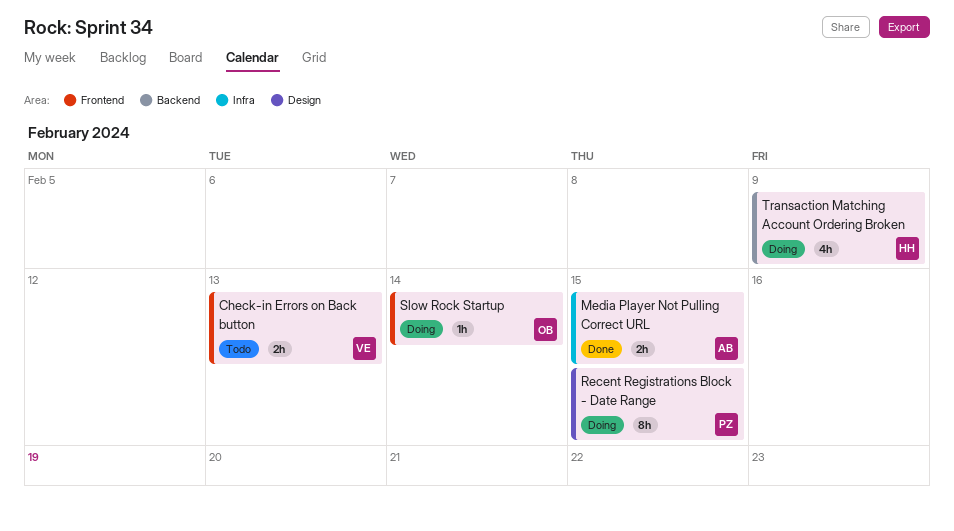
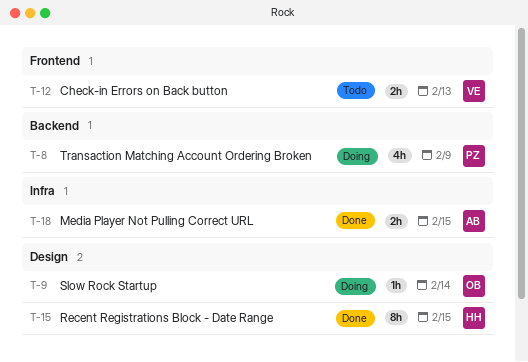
Recent Registrations Block - Date Range, status: Doing -> Done
Recent Registrations Block - Date Range, owner: PZ -> HH
Slow Rock Startup, label: Frontend -> Design
Transaction Matching Account Ordering Broken, owner: HH -> PZ

